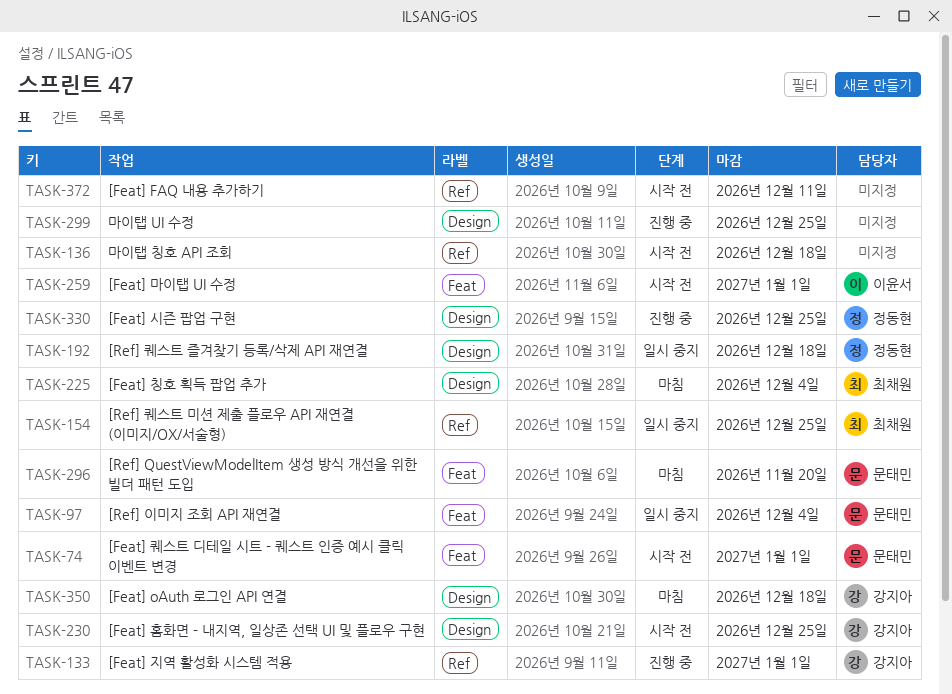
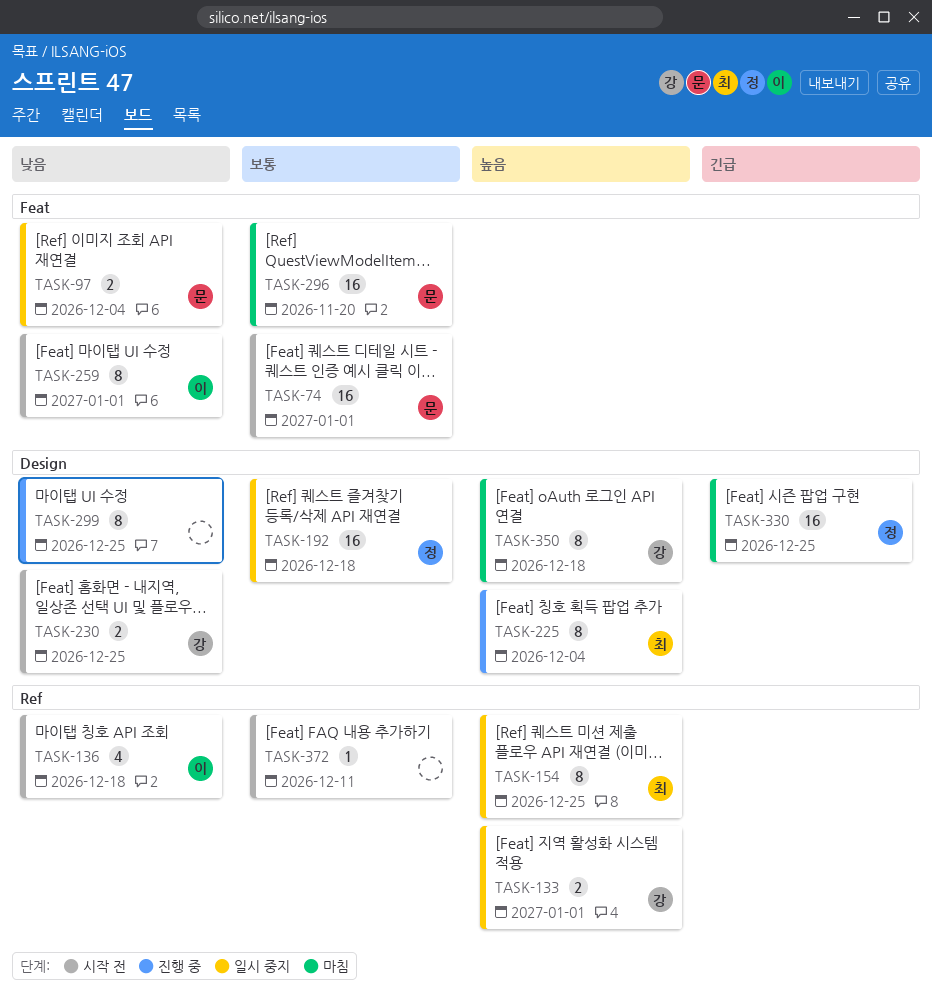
TASK-133, status: 진행 중 -> 일시 중지
TASK-136, owner: none -> 이윤서
TASK-225, status: 마침 -> 진행 중
TASK-330, status: 진행 중 -> 마침

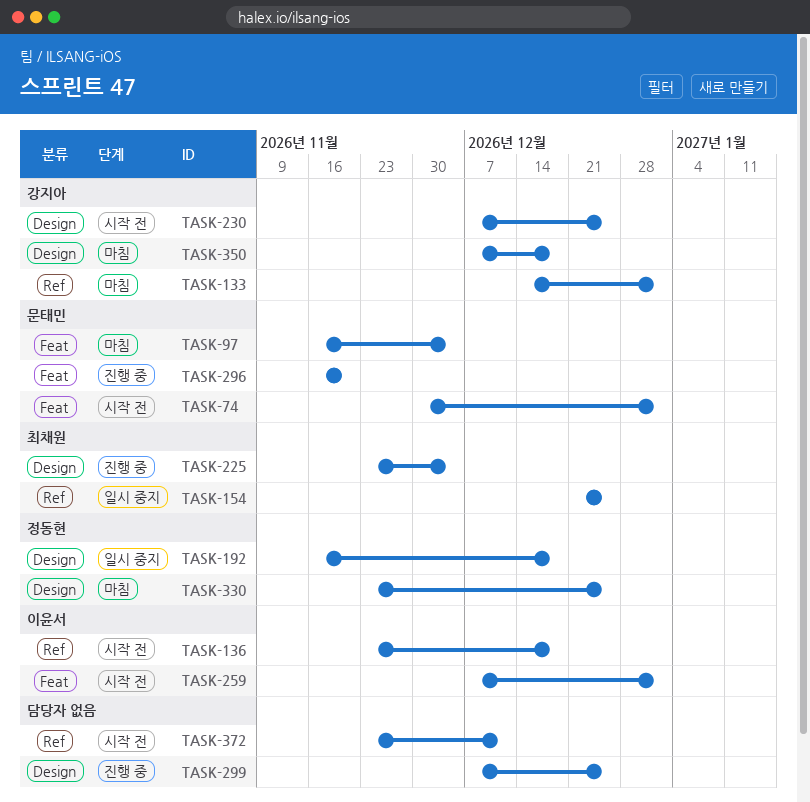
TASK-97, status: 일시 중지 -> 마침
TASK-133, status: 일시 중지 -> 마침
TASK-296, status: 마침 -> 진행 중

